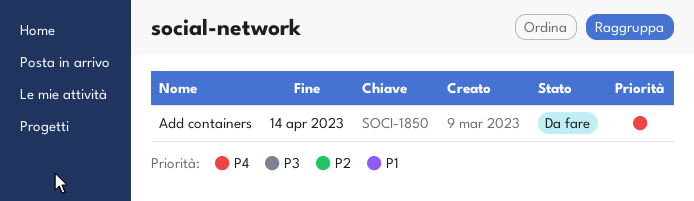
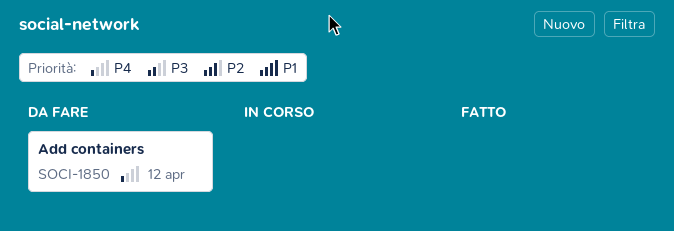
SOCI-1850, due: Apr 14 -> Apr 12

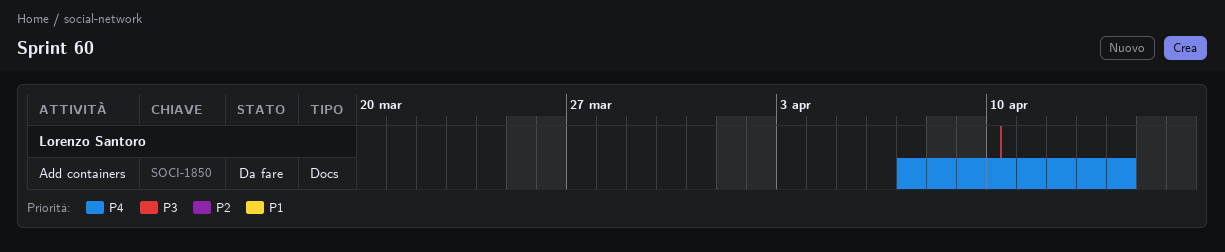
SOCI-1850, due: Apr 12 -> Apr 14

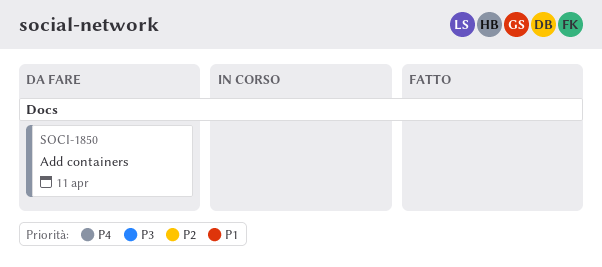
SOCI-1850, due: Apr 14 -> Apr 11

